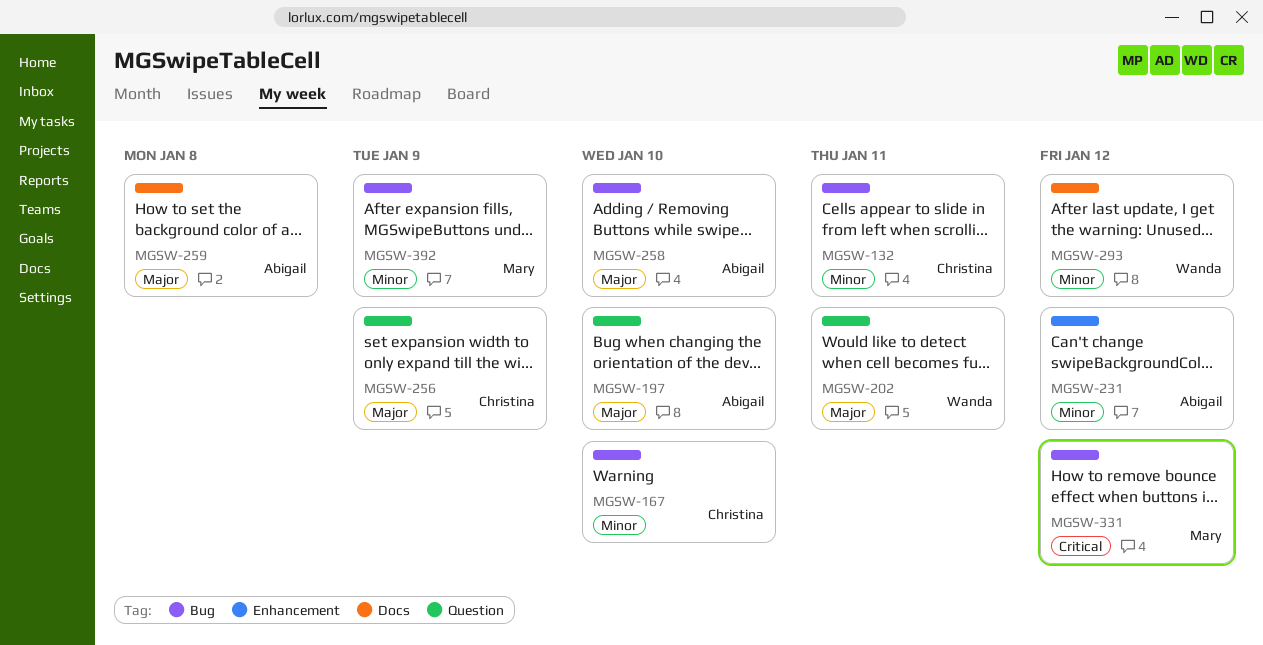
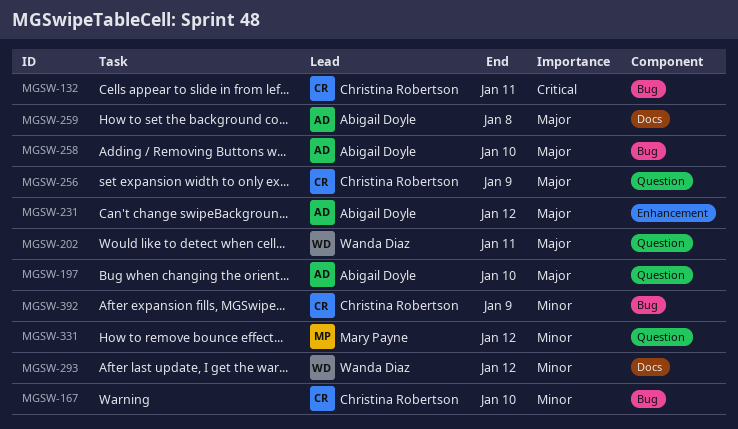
MGSW-132, priority: Minor -> Critical
MGSW-231, priority: Minor -> Major
MGSW-331, priority: Critical -> Minor
MGSW-331, label: Bug -> Question
MGSW-392, owner: Mary Payne -> Christina Robertson

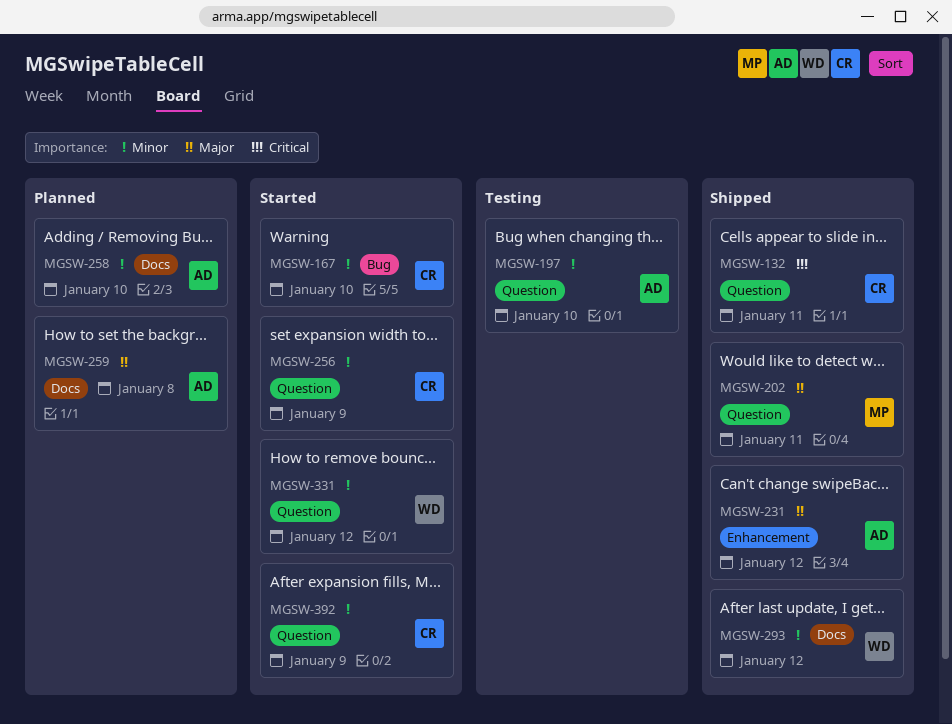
MGSW-132, label: Bug -> Question
MGSW-197, priority: Major -> Minor
MGSW-202, owner: Wanda Diaz -> Mary Payne
MGSW-256, priority: Major -> Minor
MGSW-258, priority: Major -> Minor
MGSW-258, label: Bug -> Docs
MGSW-331, owner: Mary Payne -> Wanda Diaz
MGSW-392, label: Bug -> Question

